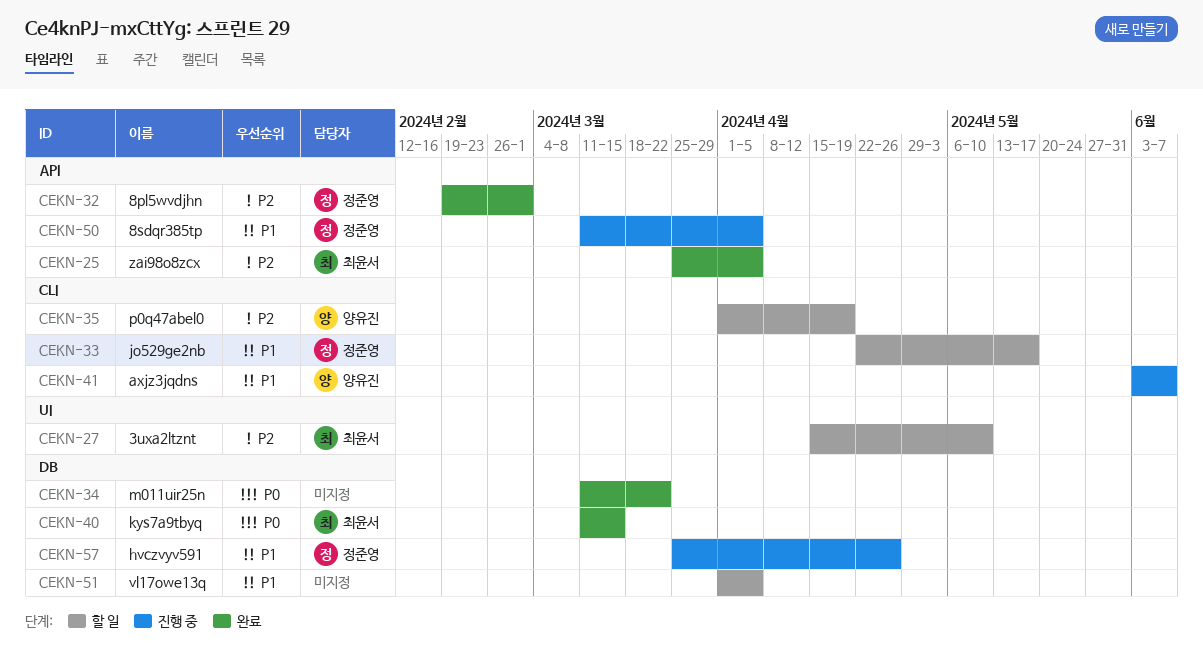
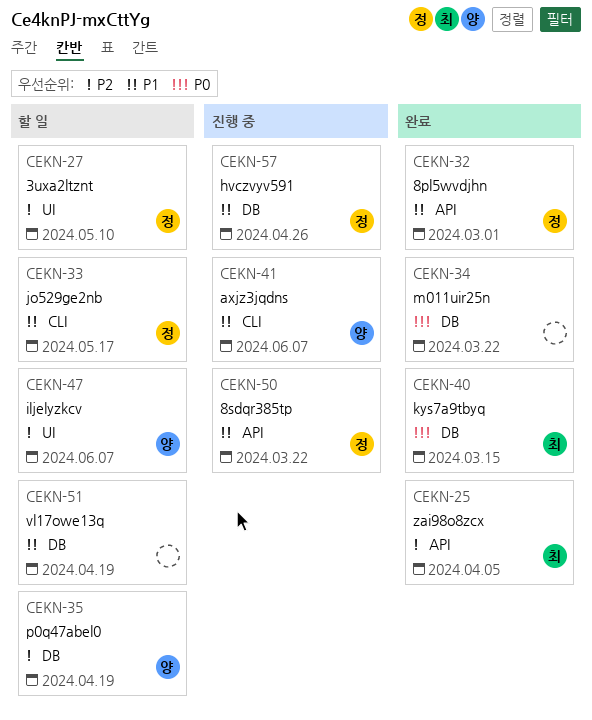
CEKN-27, owner: 최윤서 -> 정준영
CEKN-32, priority: P2 -> P1
CEKN-35, label: CLI -> DB
CEKN-47: none -> present
CEKN-50, due: Apr 5 -> Mar 22
CEKN-51, due: Apr 5 -> Apr 19

